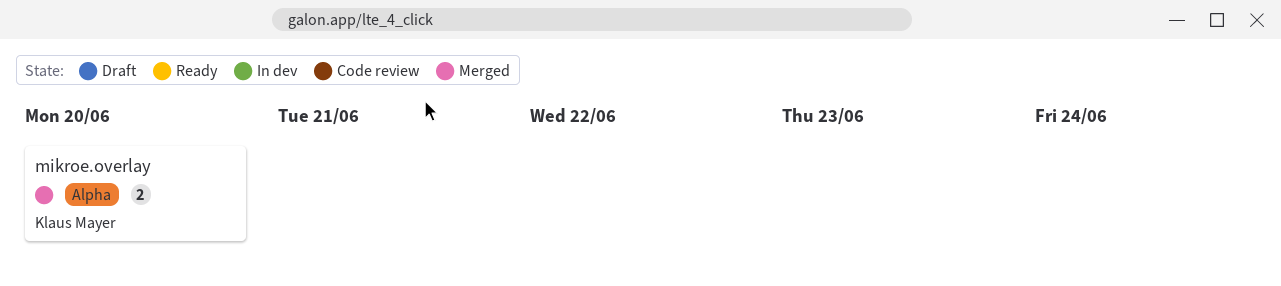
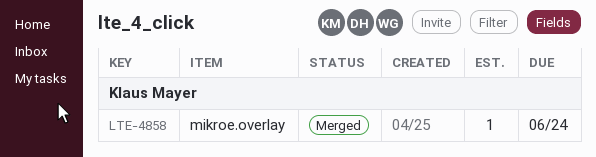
mikroe.overlay, estimate: 2 -> 1
mikroe.overlay, due: Jun 20 -> Jun 24

